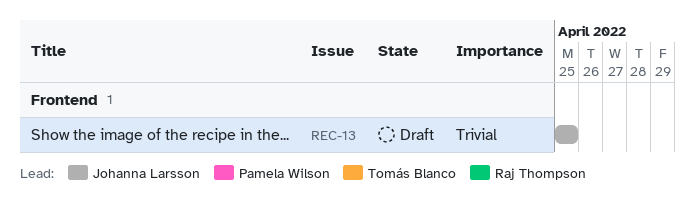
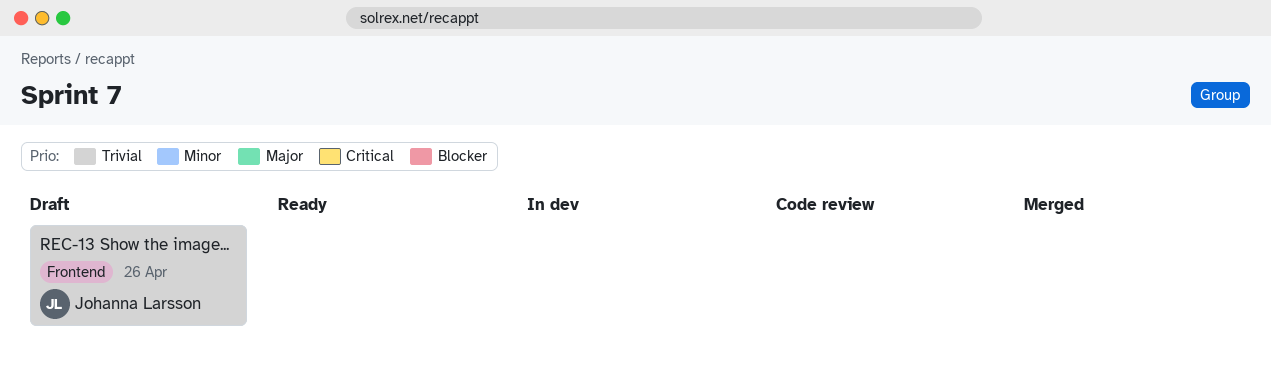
REC-13, due: Apr 25 -> Apr 26

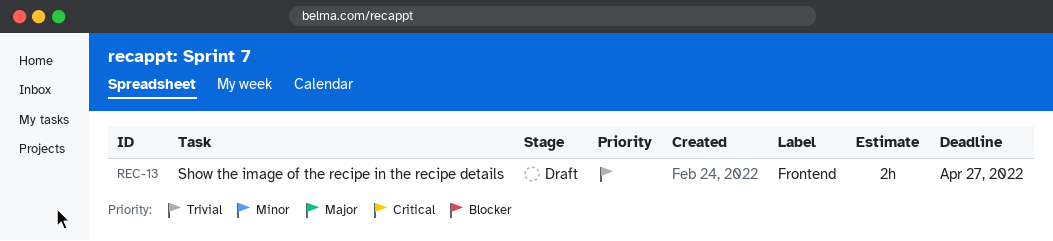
REC-13, due: Apr 26 -> Apr 27

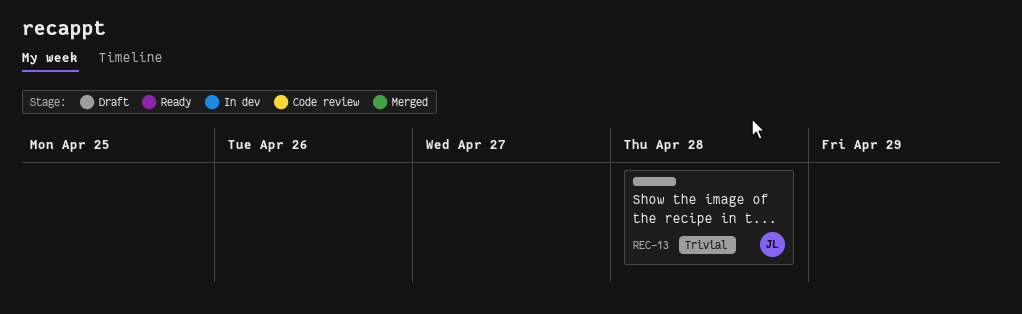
REC-13, due: Apr 27 -> Apr 28

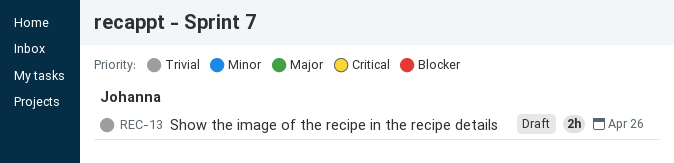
REC-13, due: Apr 28 -> Apr 26

